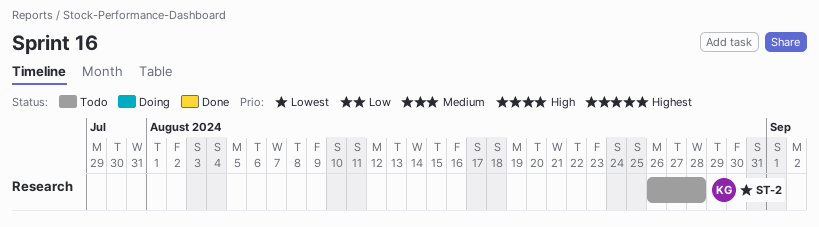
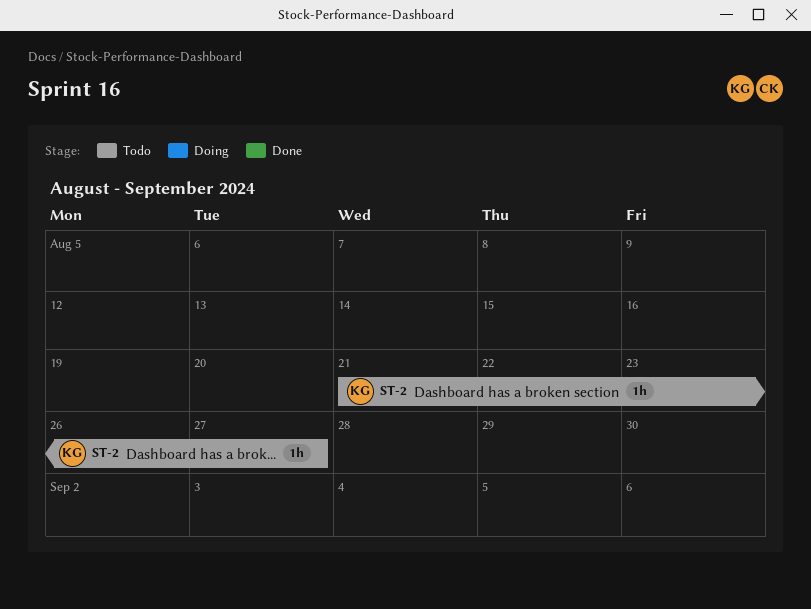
ST-2, start: Aug 26 -> Aug 21
ST-2, due: Aug 28 -> Aug 27

